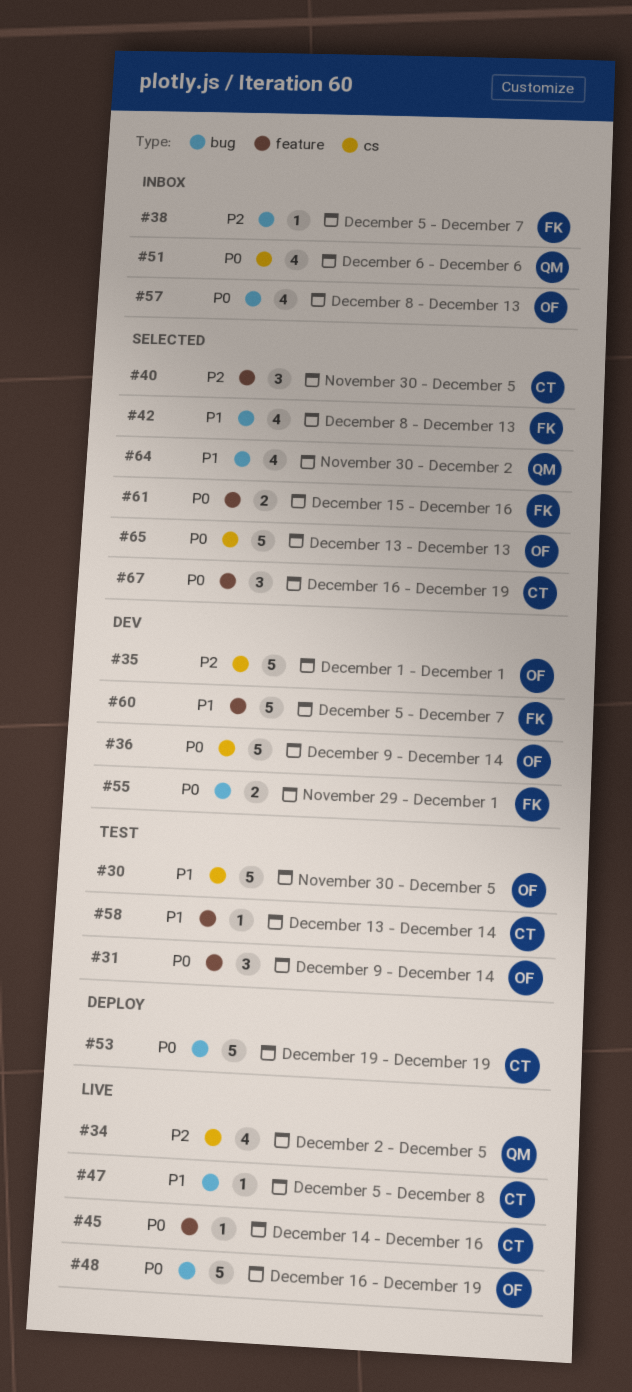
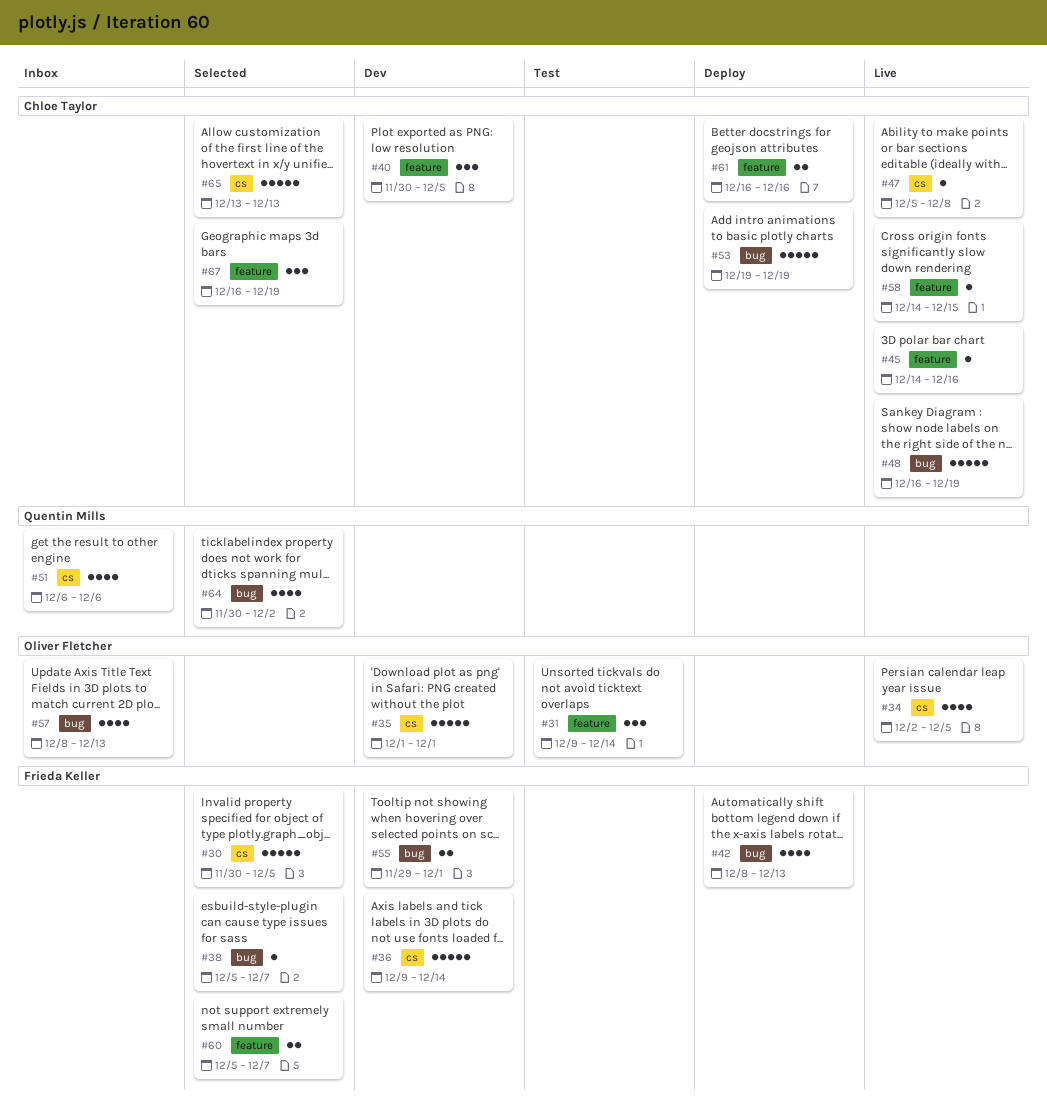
#30, status: Test -> Selected
#30, owner: Oliver Fletcher -> Frieda Keller
#34, owner: Quentin Mills -> Oliver Fletcher
#36, owner: Oliver Fletcher -> Frieda Keller
#38, status: Inbox -> Selected
#40, status: Selected -> Dev
#42, status: Selected -> Deploy
#47, label: bug -> cs
#48, owner: Oliver Fletcher -> Chloe Taylor
#58, status: Test -> Live
#58, start: Dec 13 -> Dec 14
#58, due: Dec 14 -> Dec 15
#60, status: Dev -> Selected
#60, estimate: 5 -> 2
#61, status: Selected -> Deploy
#61, owner: Frieda Keller -> Chloe Taylor
#61, start: Dec 15 -> Dec 16
#65, owner: Oliver Fletcher -> Chloe Taylor

